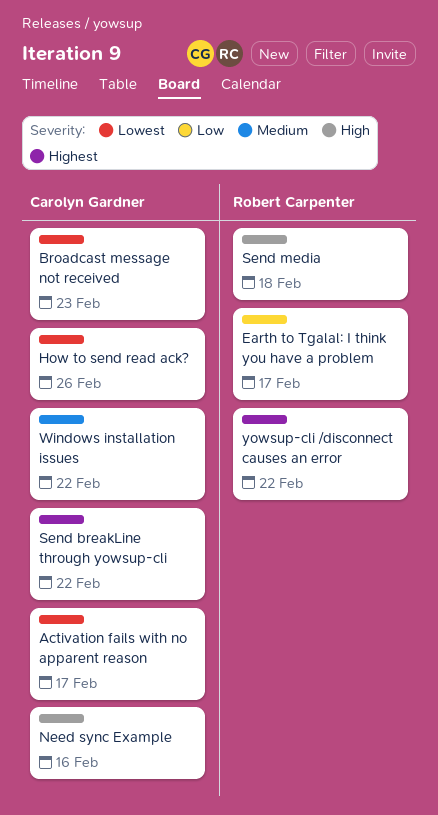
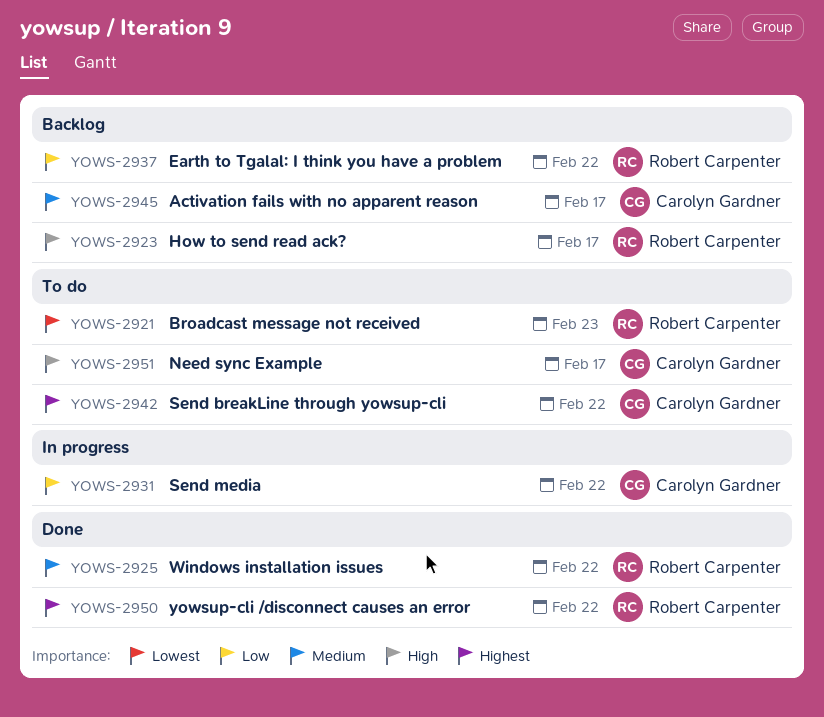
Activation fails with no apparent reason, priority: Lowest -> Medium
Broadcast message not received, owner: Carolyn Gardner -> Robert Carpenter
Earth to Tgalal: I think you have a problem, due: Feb 17 -> Feb 22
How to send read ack?, owner: Carolyn Gardner -> Robert Carpenter
How to send read ack?, priority: Lowest -> High
How to send read ack?, due: Feb 26 -> Feb 17
Need sync Example, due: Feb 16 -> Feb 17
Send media, owner: Robert Carpenter -> Carolyn Gardner
Send media, priority: High -> Low
Send media, due: Feb 18 -> Feb 22
Windows installation issues, owner: Carolyn Gardner -> Robert Carpenter

